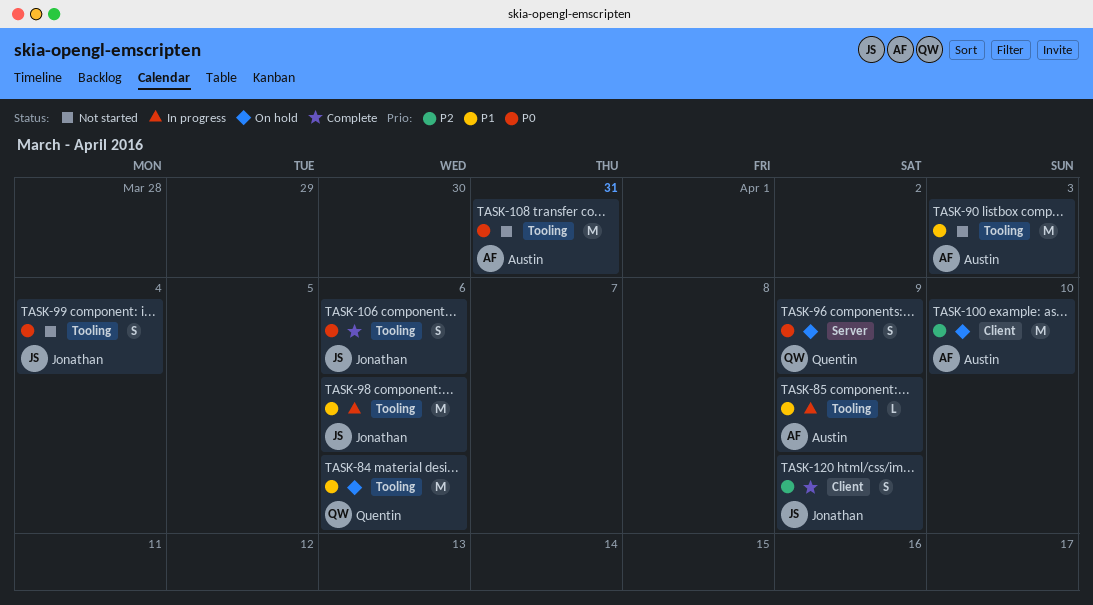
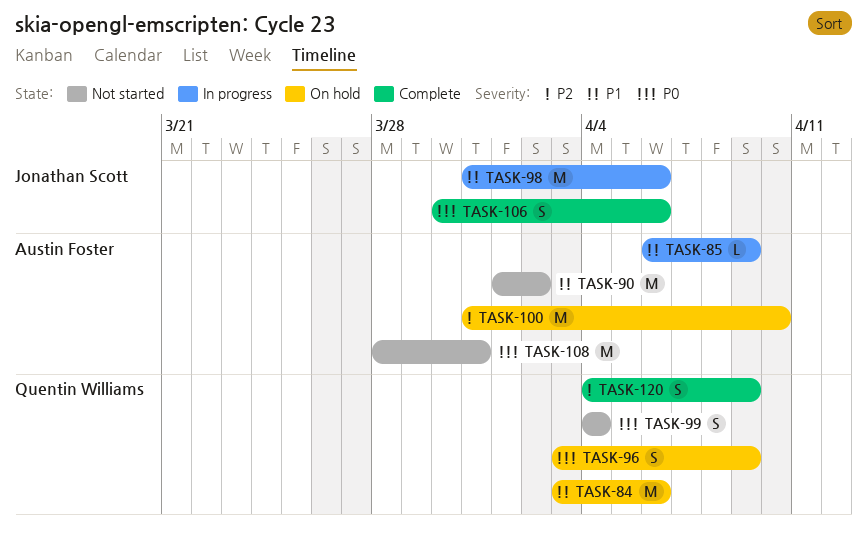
TASK-90, due: Apr 3 -> Apr 2
TASK-99, owner: Jonathan Scott -> Quentin Williams
TASK-120, owner: Jonathan Scott -> Quentin Williams

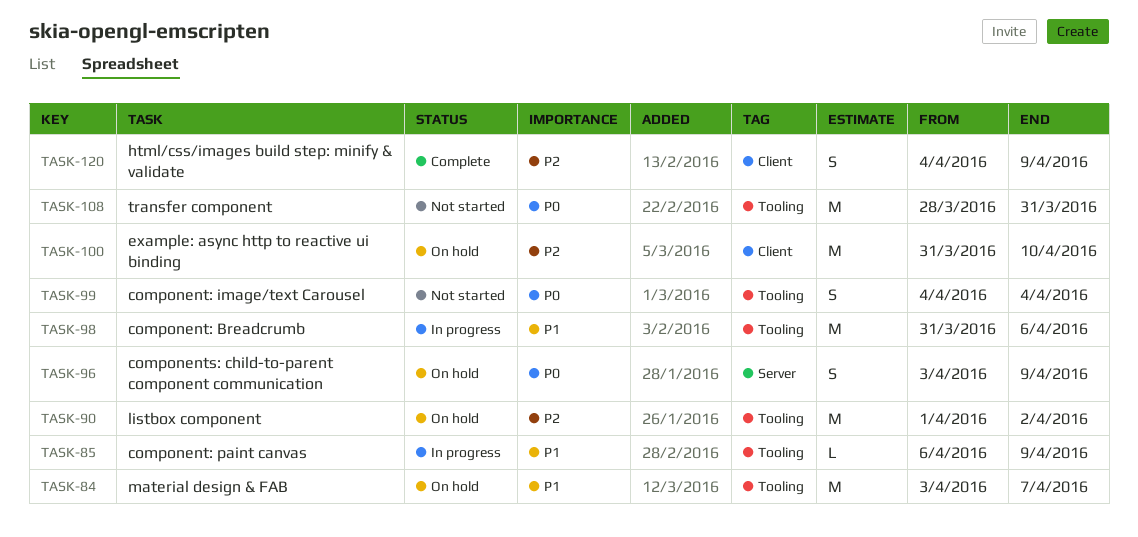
TASK-84, due: Apr 6 -> Apr 7
TASK-90, status: Not started -> On hold
TASK-90, priority: P1 -> P2
TASK-106: present -> none

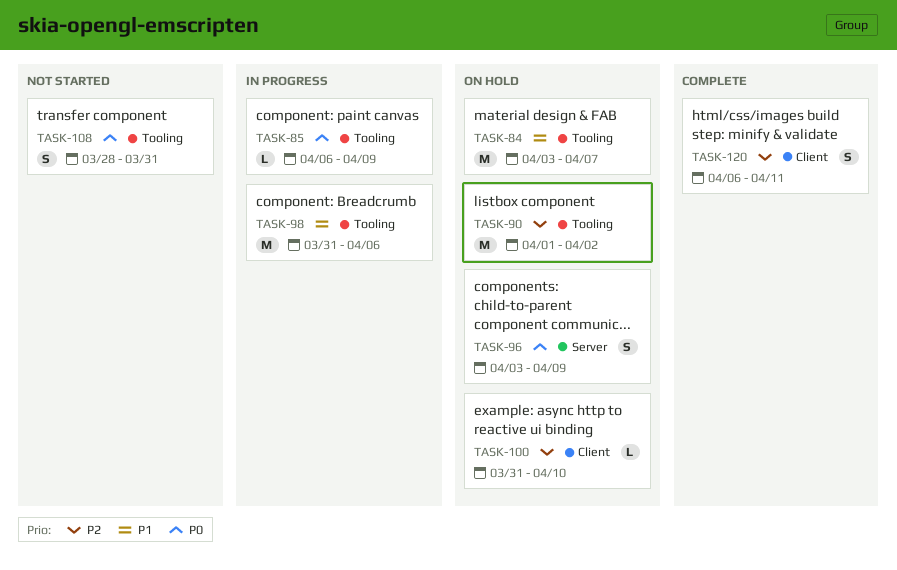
TASK-85, priority: P1 -> P0
TASK-99: present -> none
TASK-100, estimate: M -> L
TASK-108, estimate: M -> S
TASK-120, start: Apr 4 -> Apr 6
TASK-120, due: Apr 9 -> Apr 11

